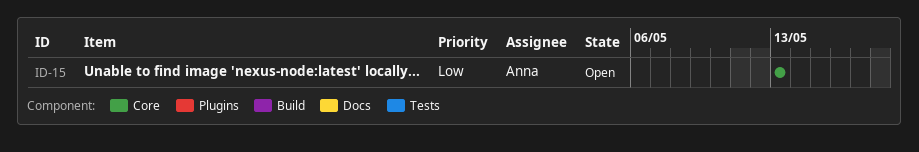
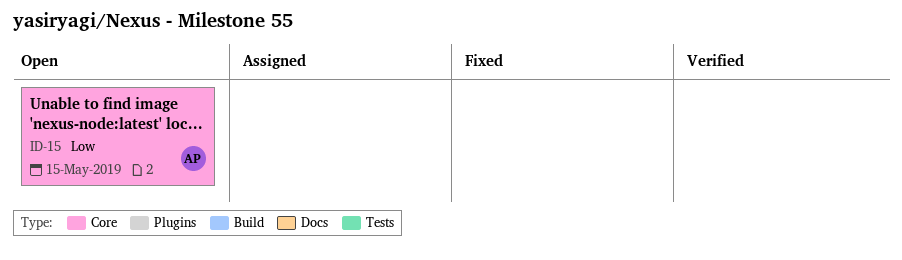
ID-15, due: May 13 -> May 15

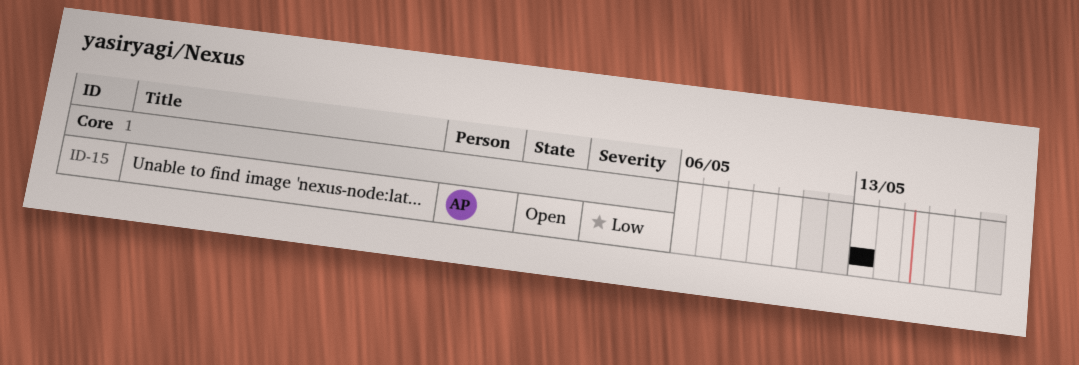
ID-15, due: May 15 -> May 13

